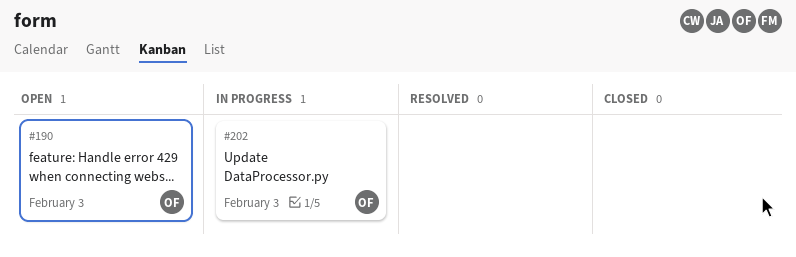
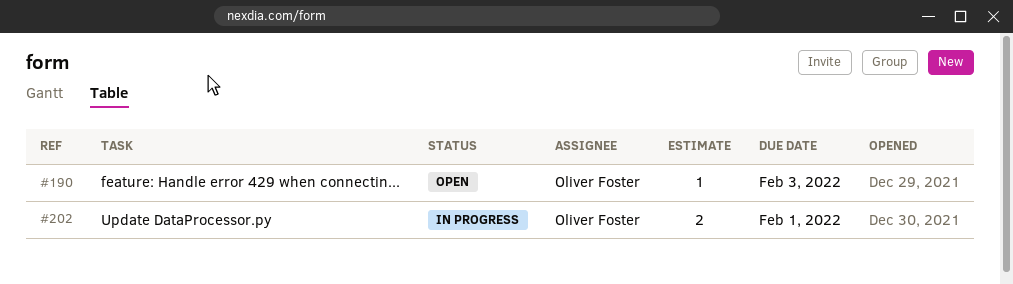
#202, due: Feb 3 -> Feb 1

